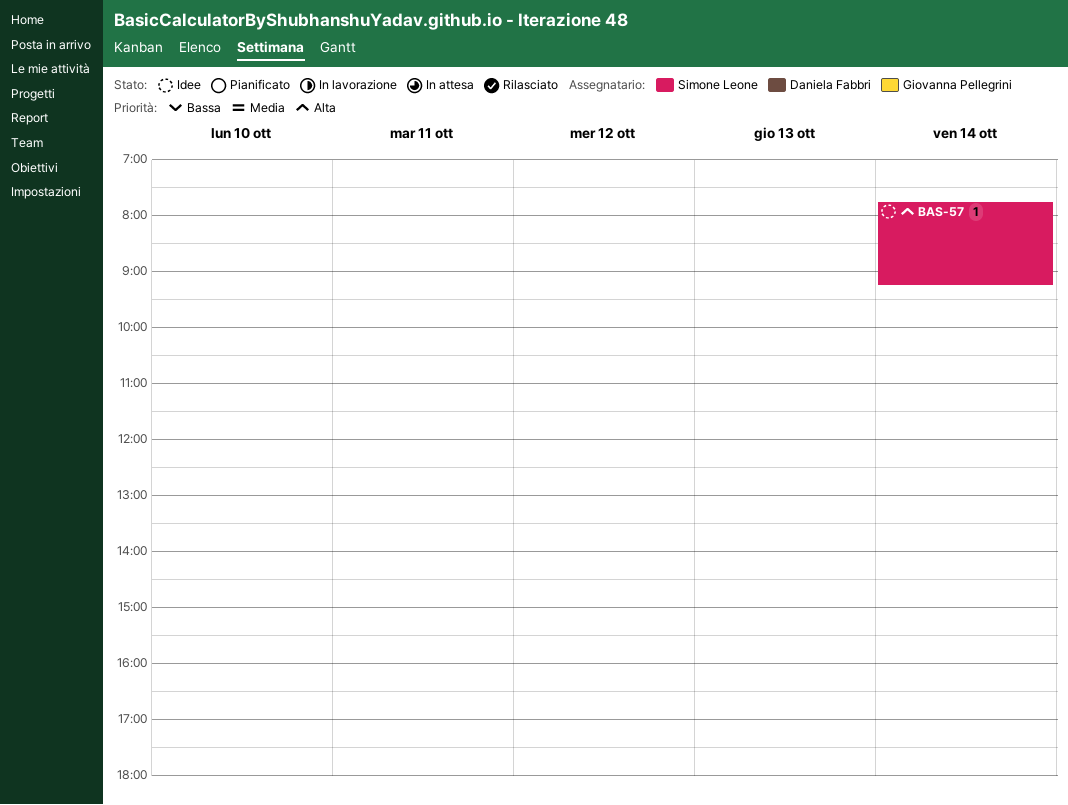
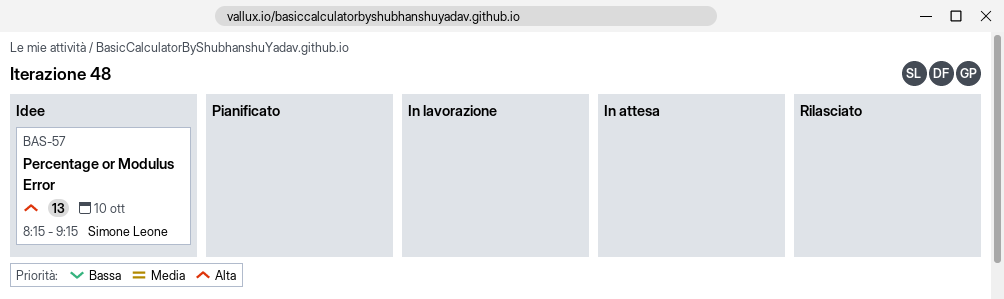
BAS-57, estimate: 1 -> 13
BAS-57, day: Oct 14 -> Oct 10
BAS-57, begins: 07:45 -> 08:15

